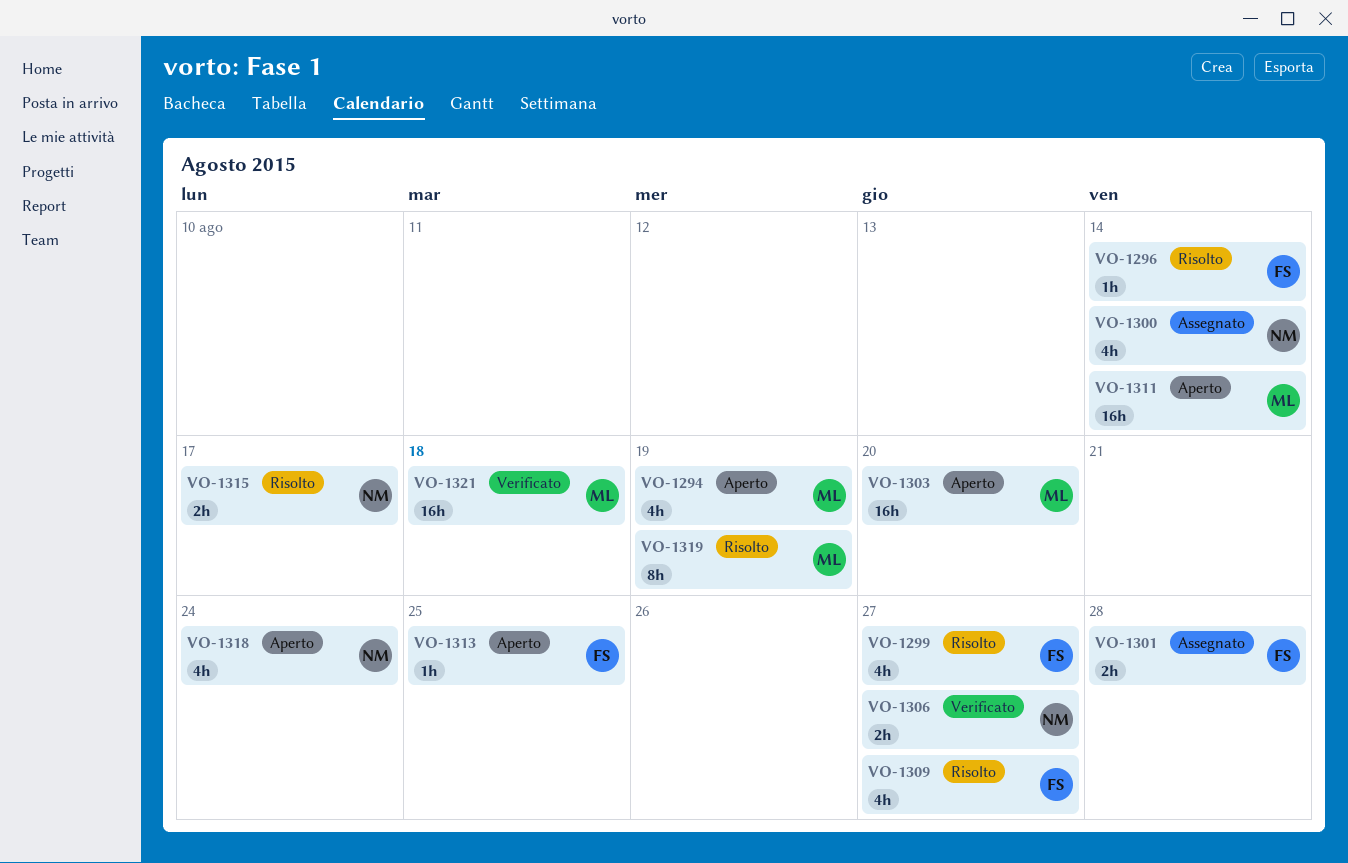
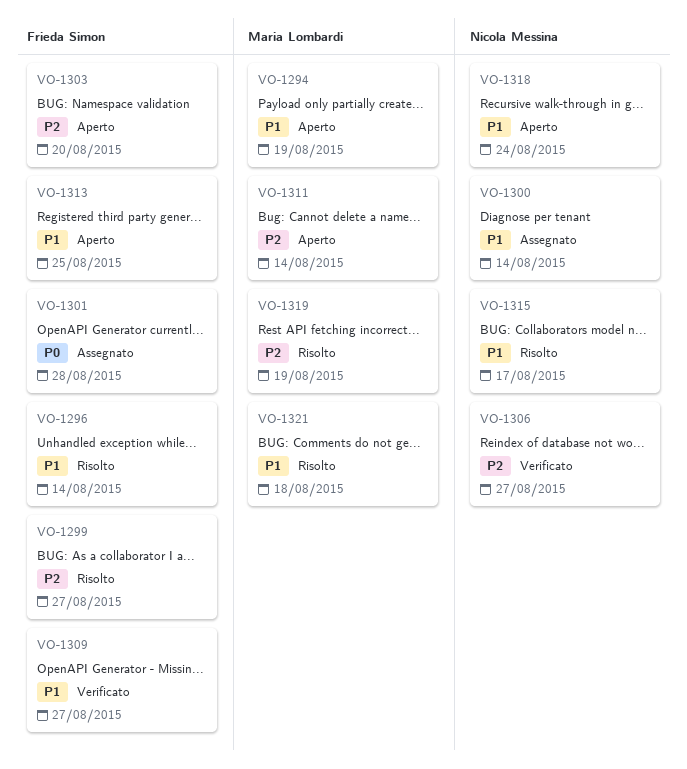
VO-1303, owner: Maria Lombardi -> Frieda Simon
VO-1309, status: Risolto -> Verificato
VO-1321, status: Verificato -> Risolto

